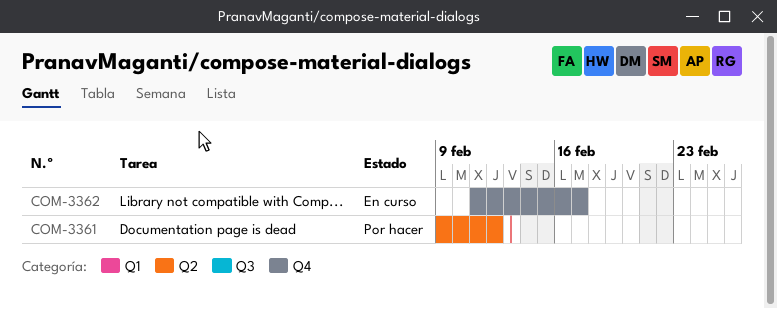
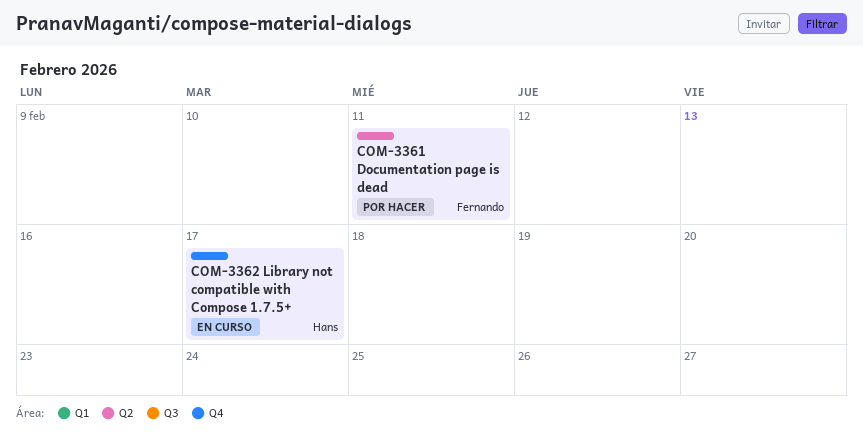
COM-3361, due: Feb 12 -> Feb 11

